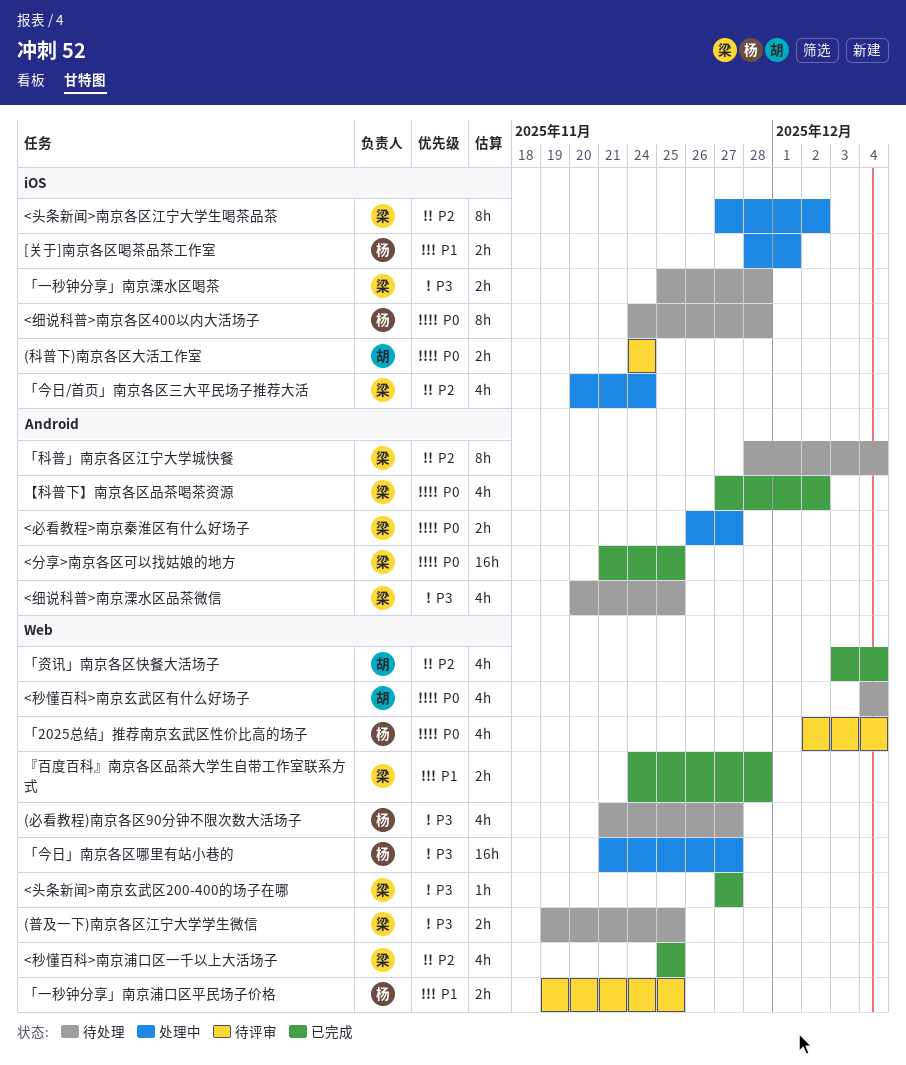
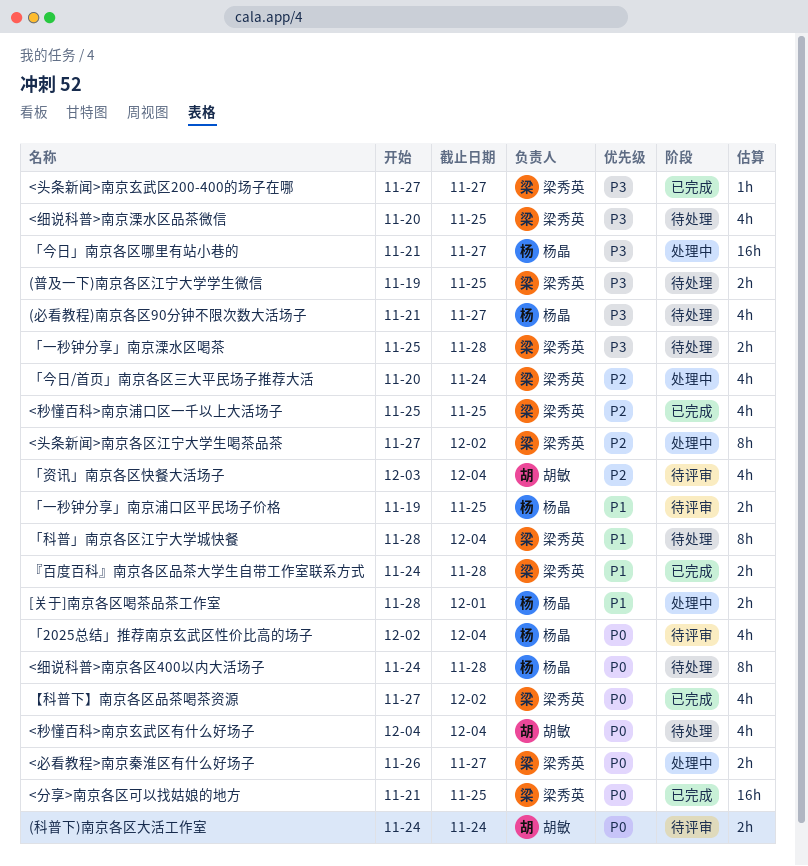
「科普」南京各区江宁大学城快餐, priority: P2 -> P1
「资讯」南京各区快餐大活场子, status: 已完成 -> 待评审

